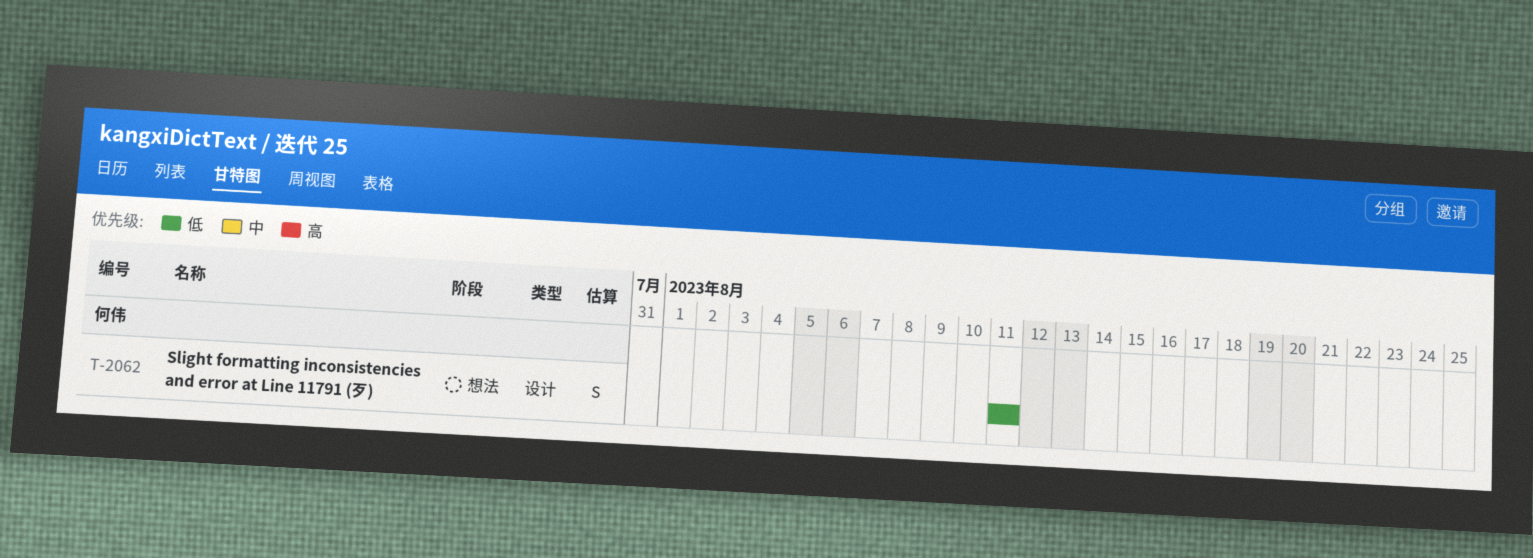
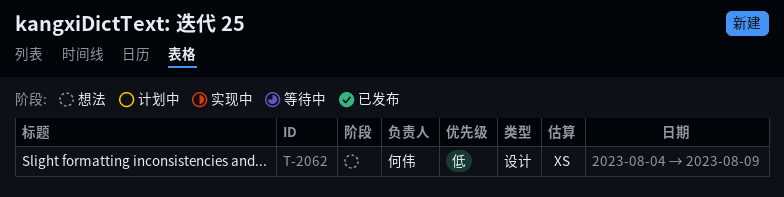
T-2062, estimate: S -> XS
T-2062, start: Aug 11 -> Aug 4
T-2062, due: Aug 11 -> Aug 9

